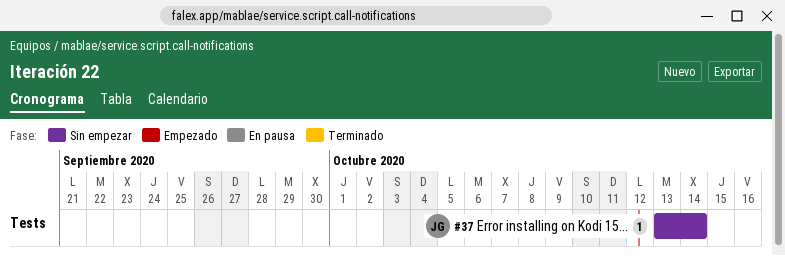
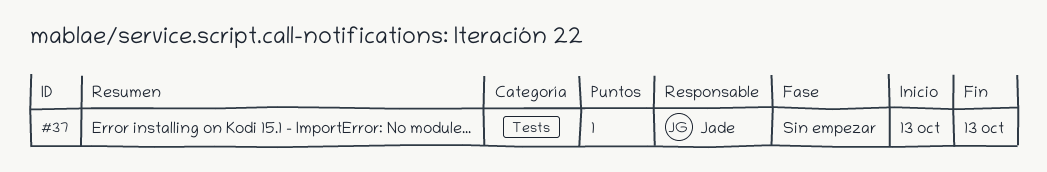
#37, due: Oct 14 -> Oct 13

